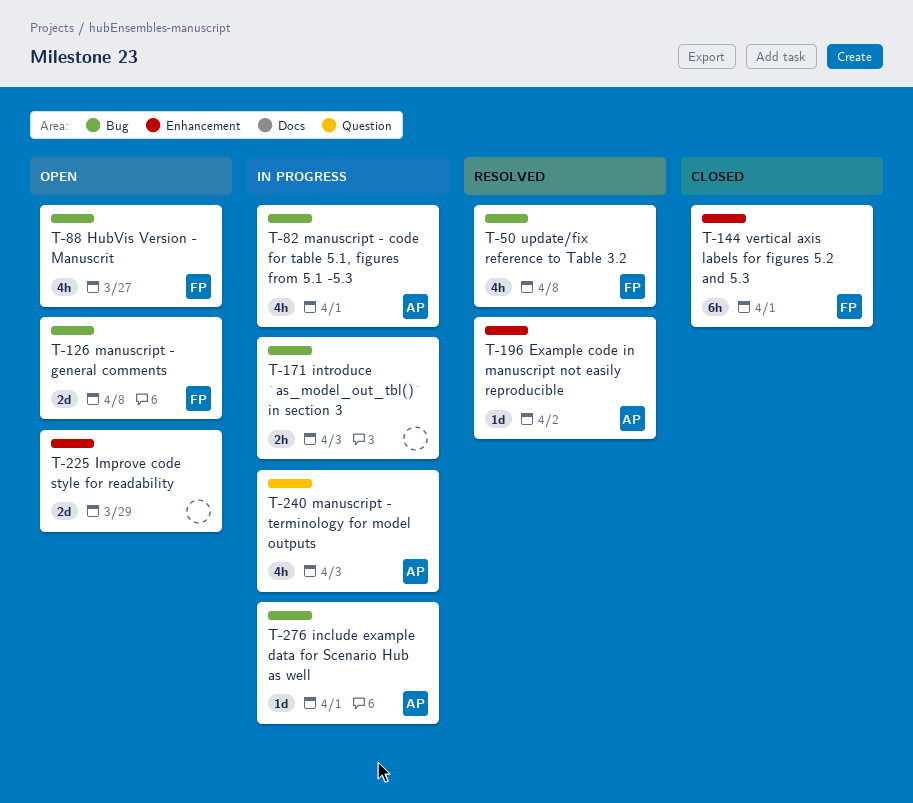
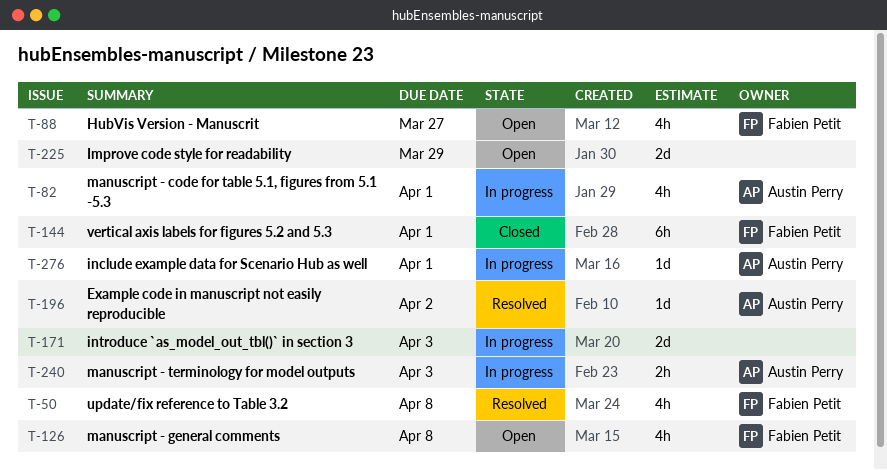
T-126, estimate: 2d -> 4h
T-171, estimate: 2h -> 2d
T-240, estimate: 4h -> 2h

